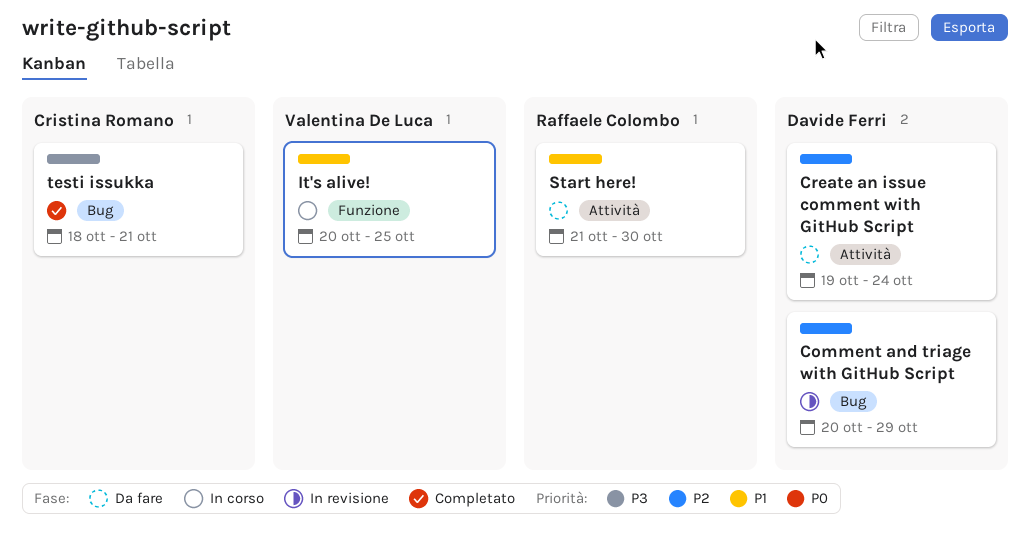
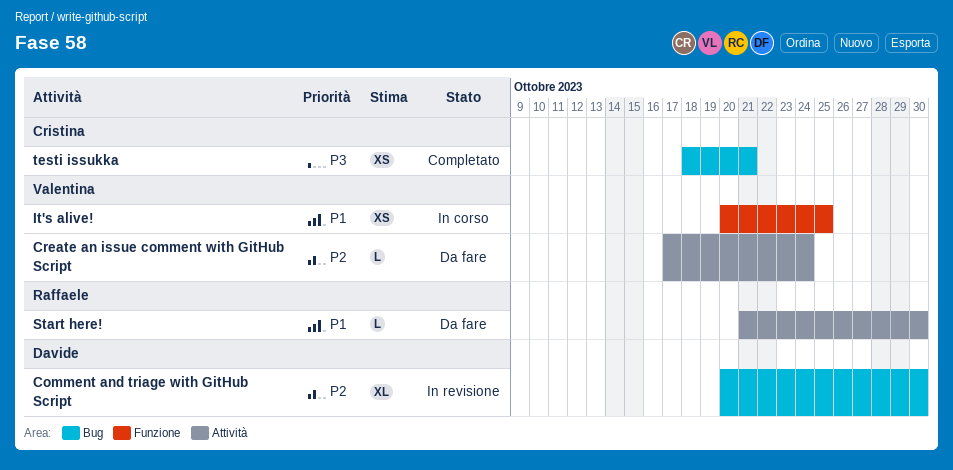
Comment and triage with GitHub Script, due: Oct 29 -> Oct 30
Create an issue comment with GitHub Script, owner: Davide Ferri -> Valentina De Luca
Create an issue comment with GitHub Script, start: Oct 19 -> Oct 17

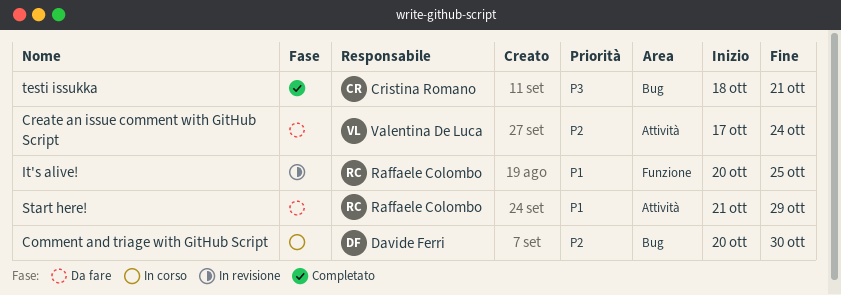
Comment and triage with GitHub Script, status: In revisione -> In corso
It's alive!, status: In corso -> In revisione
It's alive!, owner: Valentina De Luca -> Raffaele Colombo
Start here!, due: Oct 30 -> Oct 29

